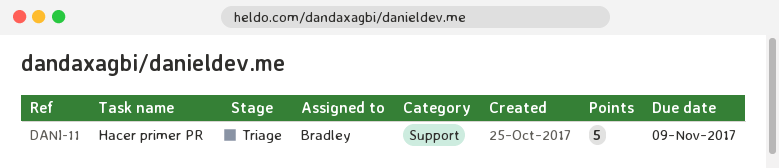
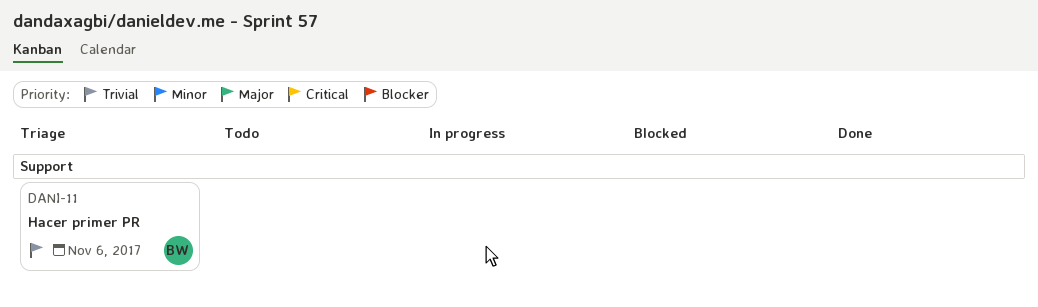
DANI-11, due: Nov 9 -> Nov 6

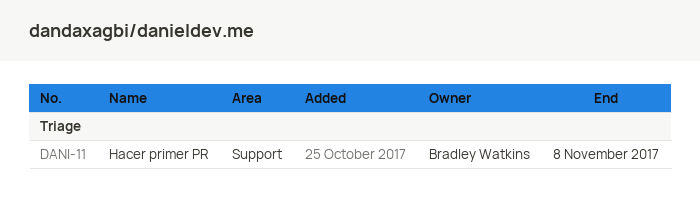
DANI-11, due: Nov 6 -> Nov 8

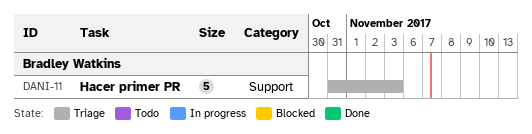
DANI-11, due: Nov 8 -> Nov 3

